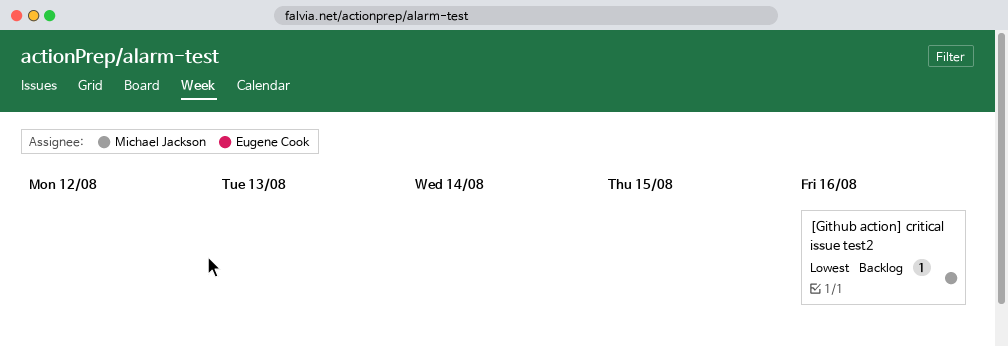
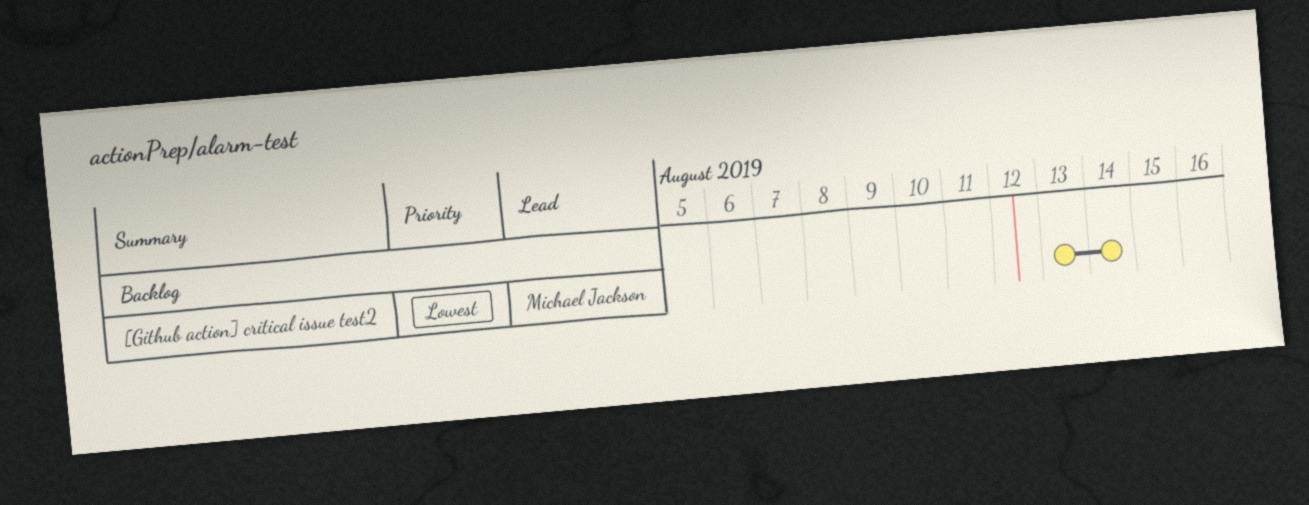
[Github action] critical issue test2, due: Aug 16 -> Aug 14

